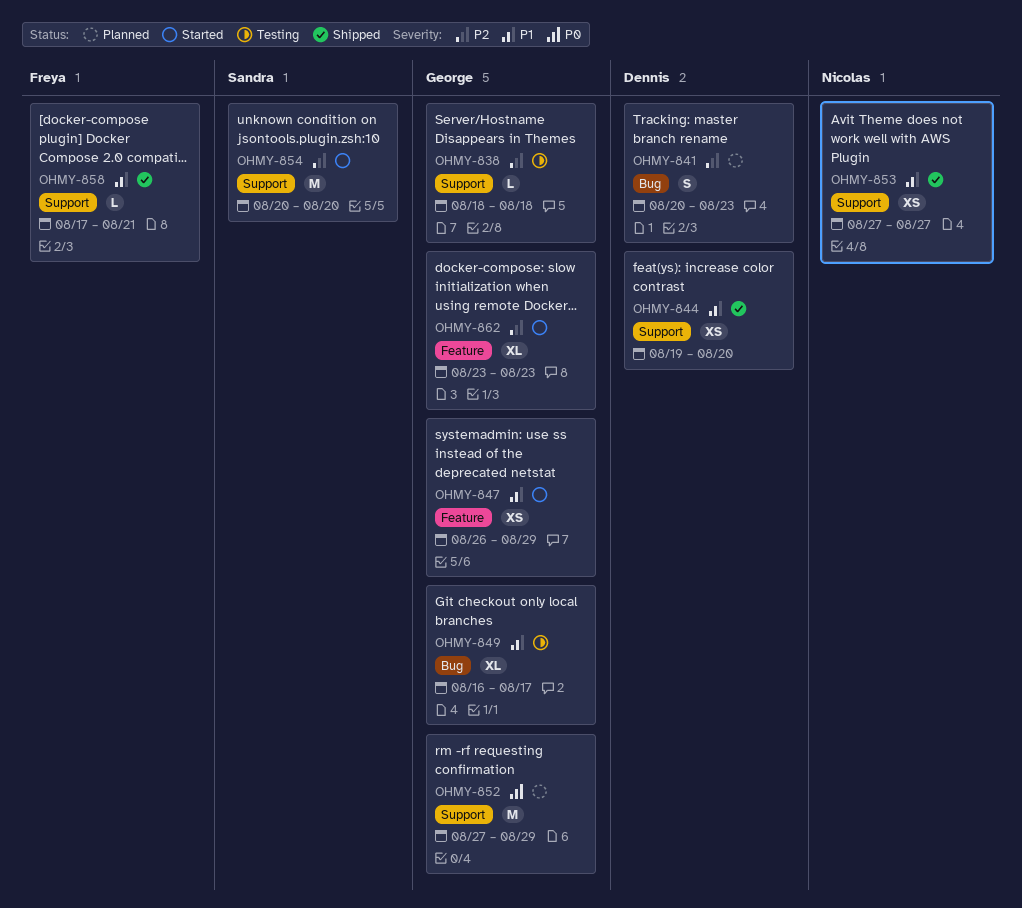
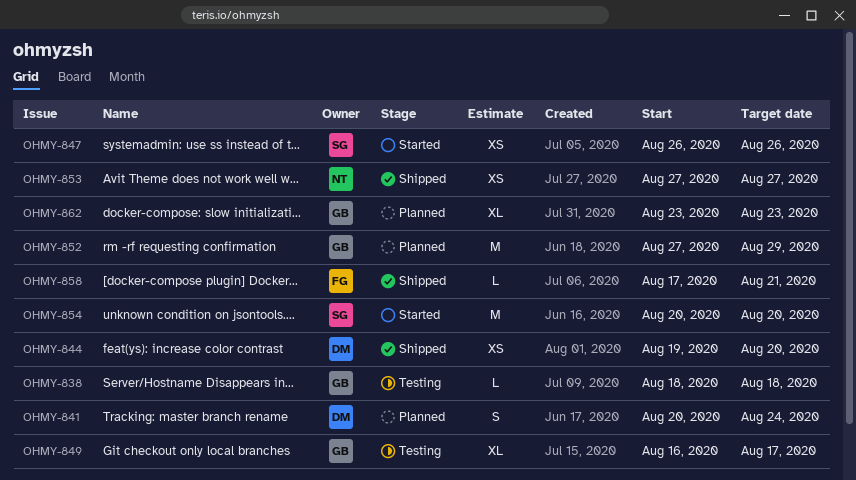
OHMY-841, due: Aug 23 -> Aug 24
OHMY-847, owner: George -> Sandra
OHMY-847, due: Aug 29 -> Aug 26
OHMY-862, status: Started -> Planned

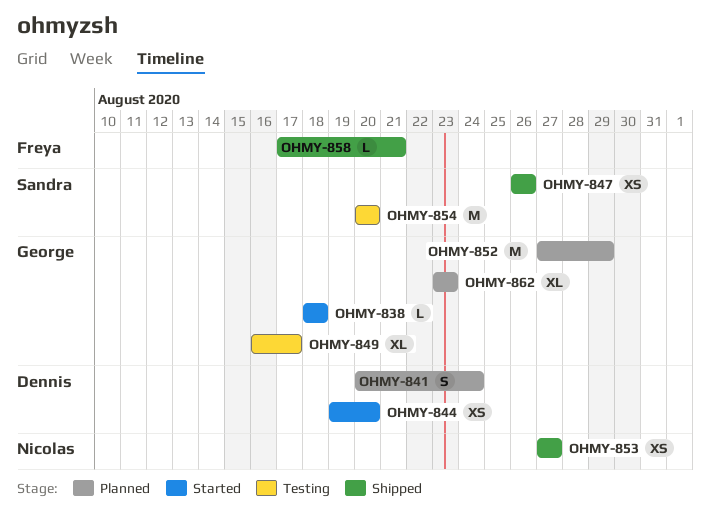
OHMY-838, status: Testing -> Started
OHMY-844, status: Shipped -> Started
OHMY-847, status: Started -> Shipped
OHMY-854, status: Started -> Testing

